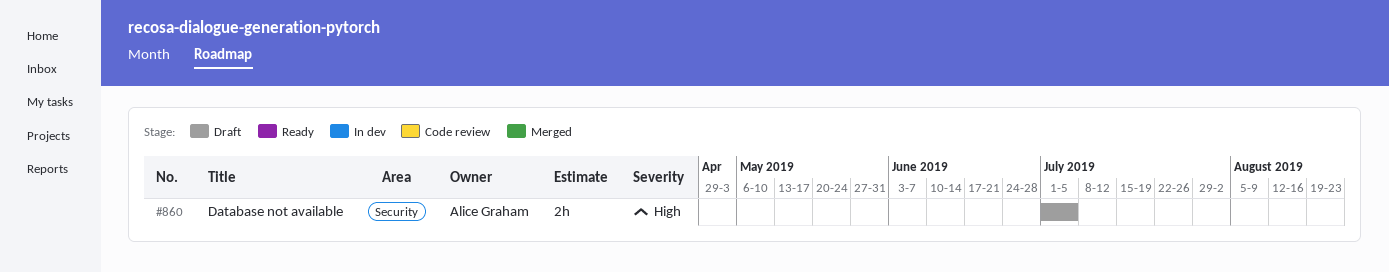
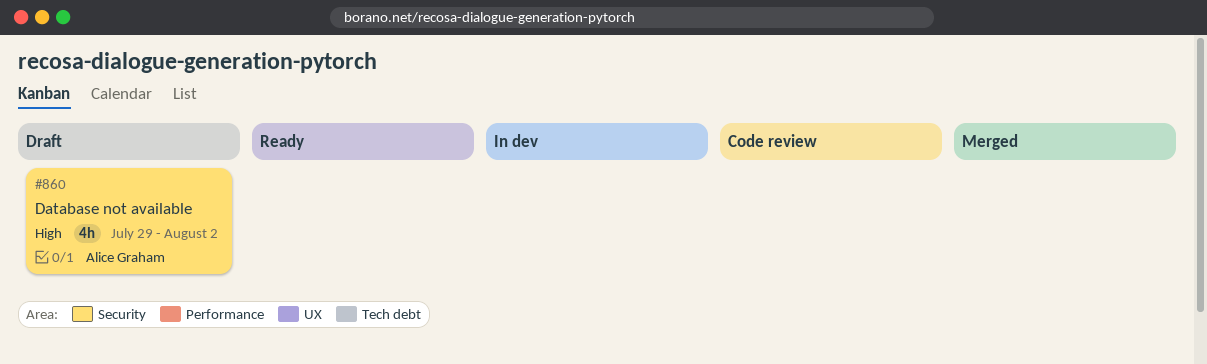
#860, estimate: 2h -> 4h
#860, start: Jul 1 -> Jul 29
#860, due: Jul 5 -> Aug 2

